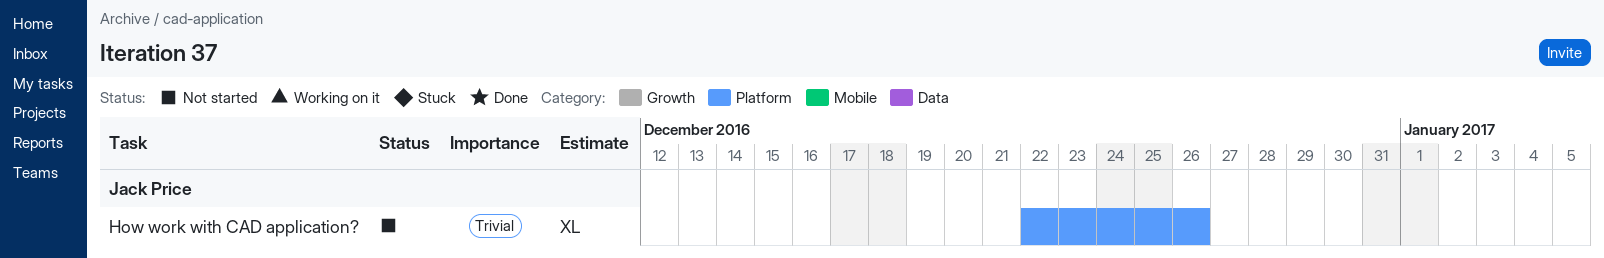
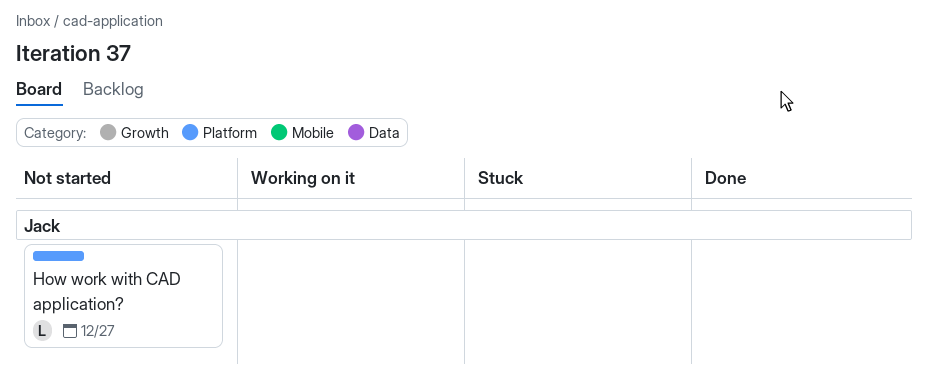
How work with CAD application?, estimate: XL -> L
How work with CAD application?, due: Dec 26 -> Dec 27

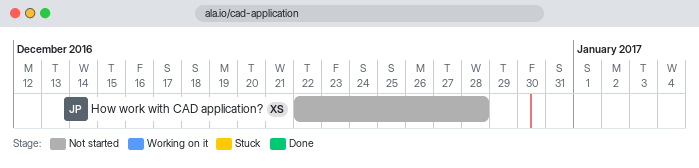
How work with CAD application?, estimate: L -> XS
How work with CAD application?, due: Dec 27 -> Dec 28

